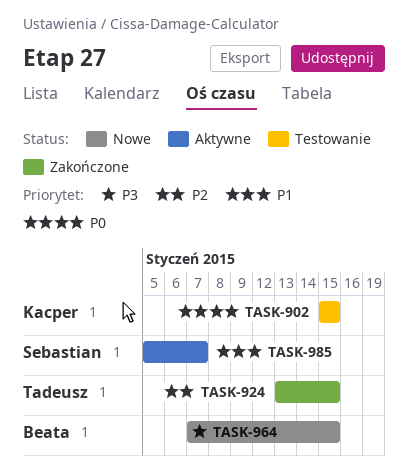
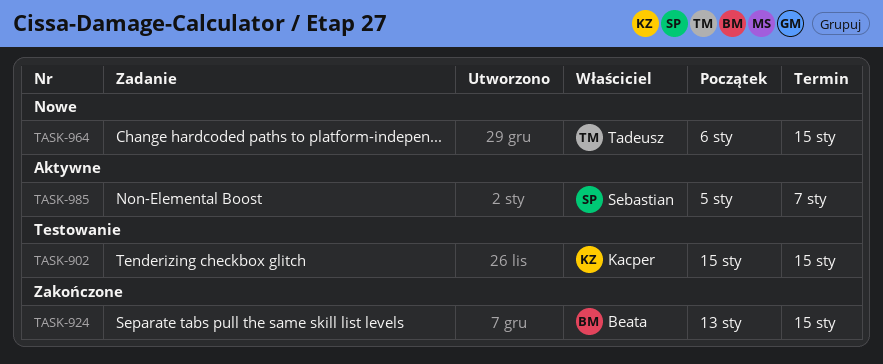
TASK-924, owner: Tadeusz -> Beata
TASK-964, owner: Beata -> Tadeusz
TASK-964, start: Jan 7 -> Jan 6

